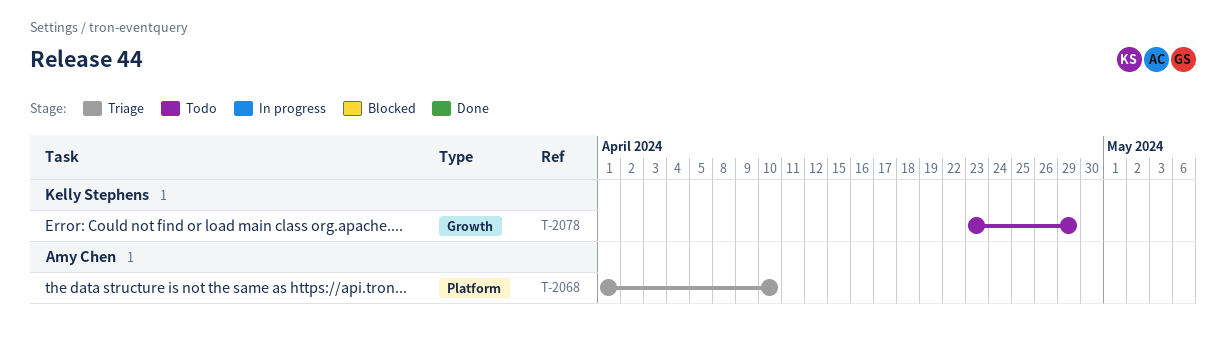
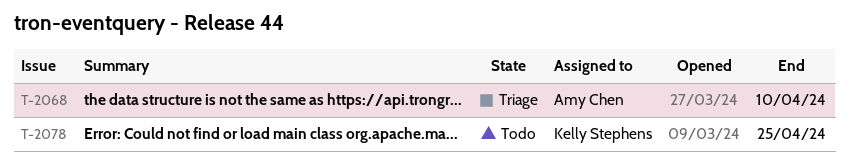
T-2078, due: Apr 29 -> Apr 25

